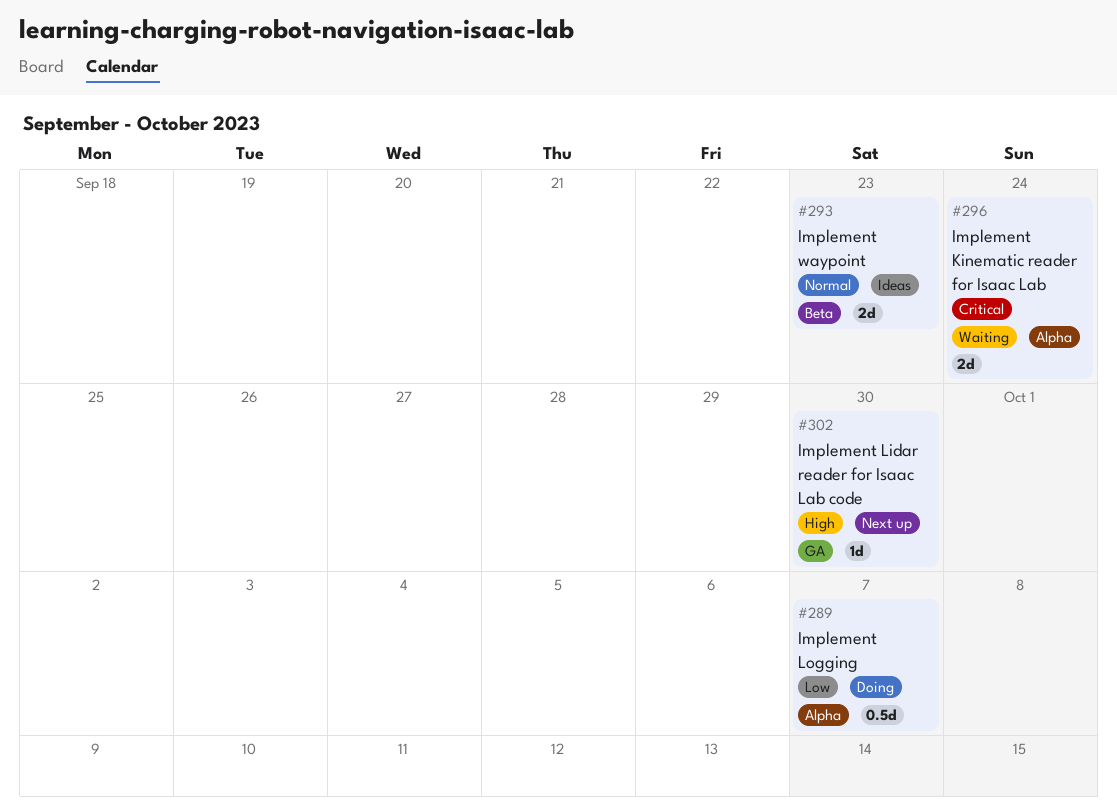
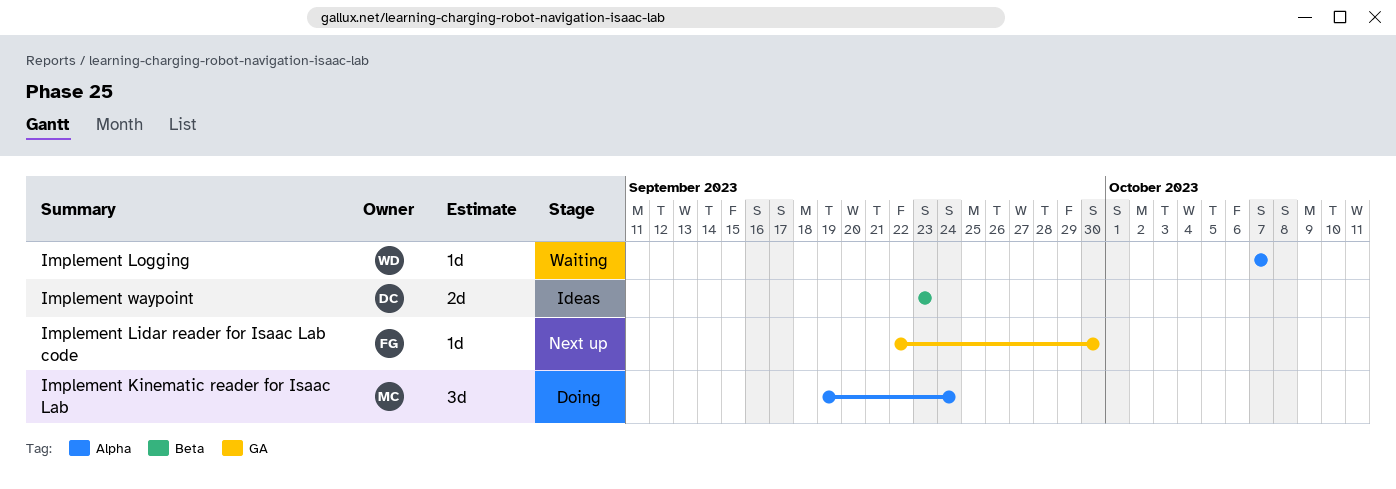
Implement Kinematic reader for Isaac Lab, status: Waiting -> Doing
Implement Kinematic reader for Isaac Lab, estimate: 2d -> 3d
Implement Logging, status: Doing -> Waiting
Implement Logging, estimate: 0.5d -> 1d

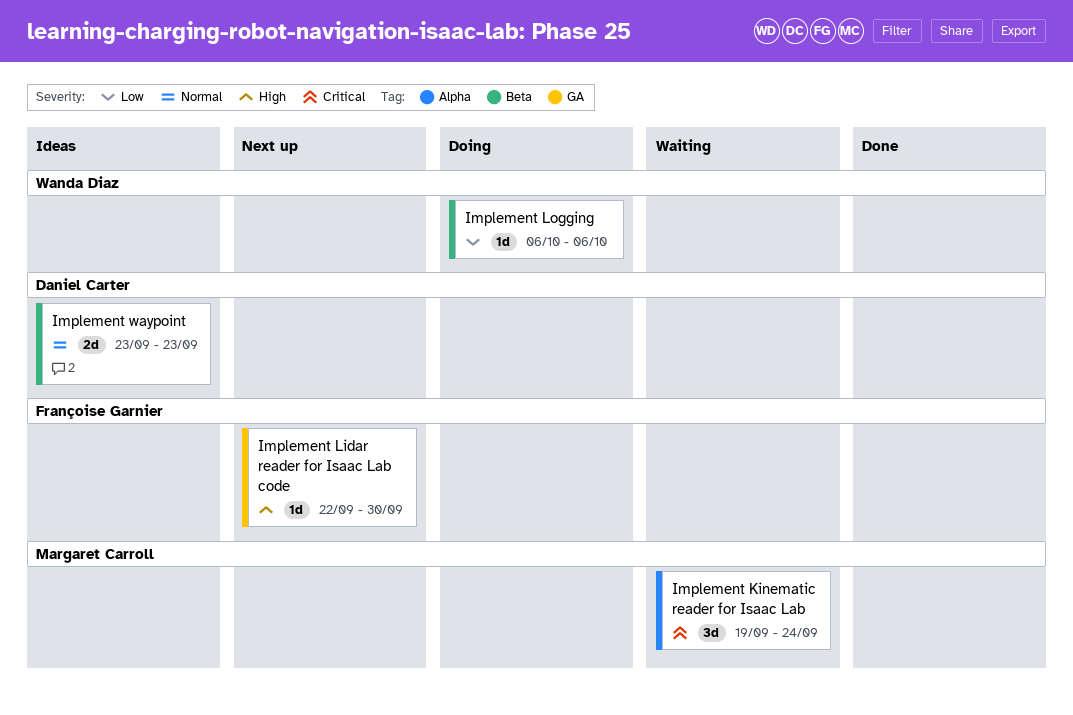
Implement Kinematic reader for Isaac Lab, status: Doing -> Waiting
Implement Logging, status: Waiting -> Doing
Implement Logging, label: Alpha -> Beta
Implement Logging, start: Oct 7 -> Oct 6
Implement Logging, due: Oct 7 -> Oct 6

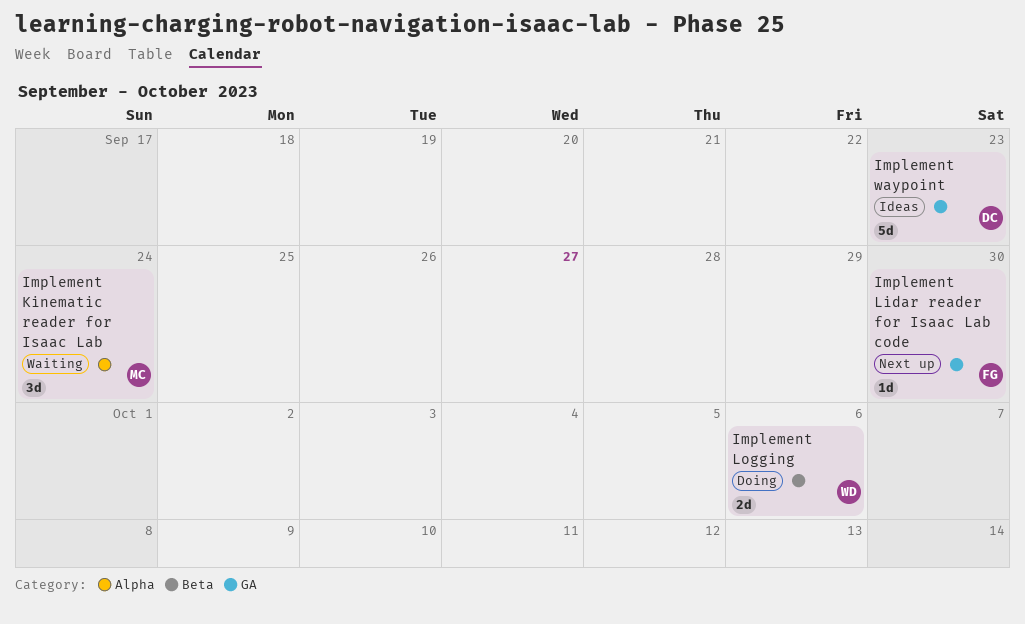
Implement Logging, estimate: 1d -> 2d
Implement waypoint, label: Beta -> GA
Implement waypoint, estimate: 2d -> 5d

